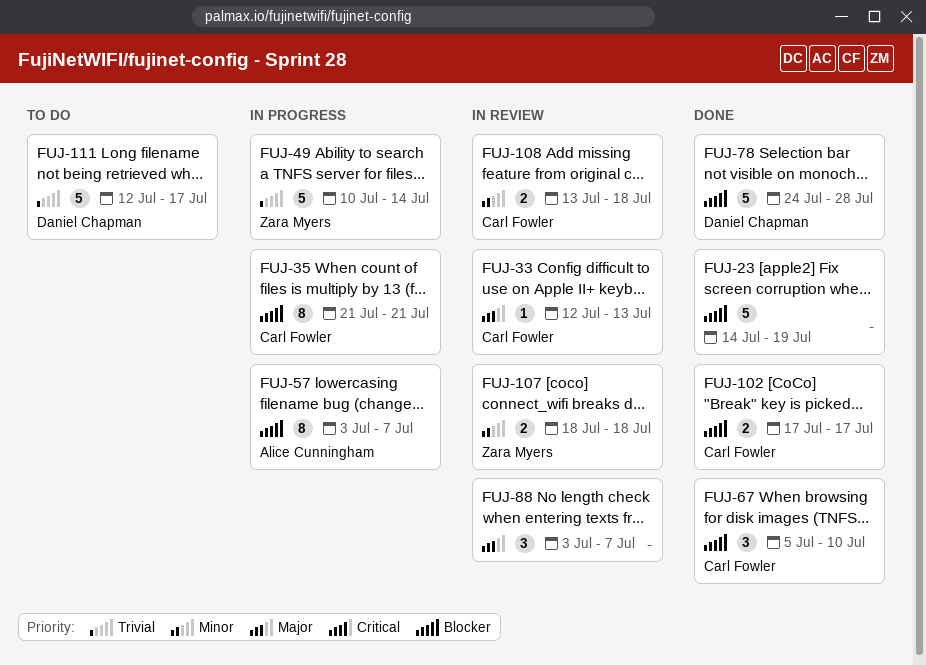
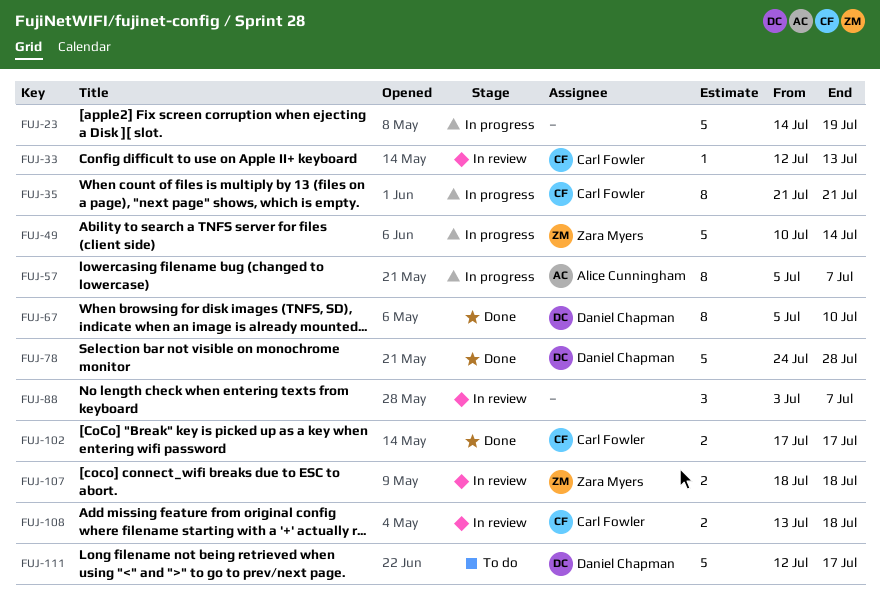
FUJ-23, status: Done -> In progress
FUJ-57, start: Jul 3 -> Jul 5
FUJ-67, owner: Carl Fowler -> Daniel Chapman
FUJ-67, estimate: 3 -> 8

